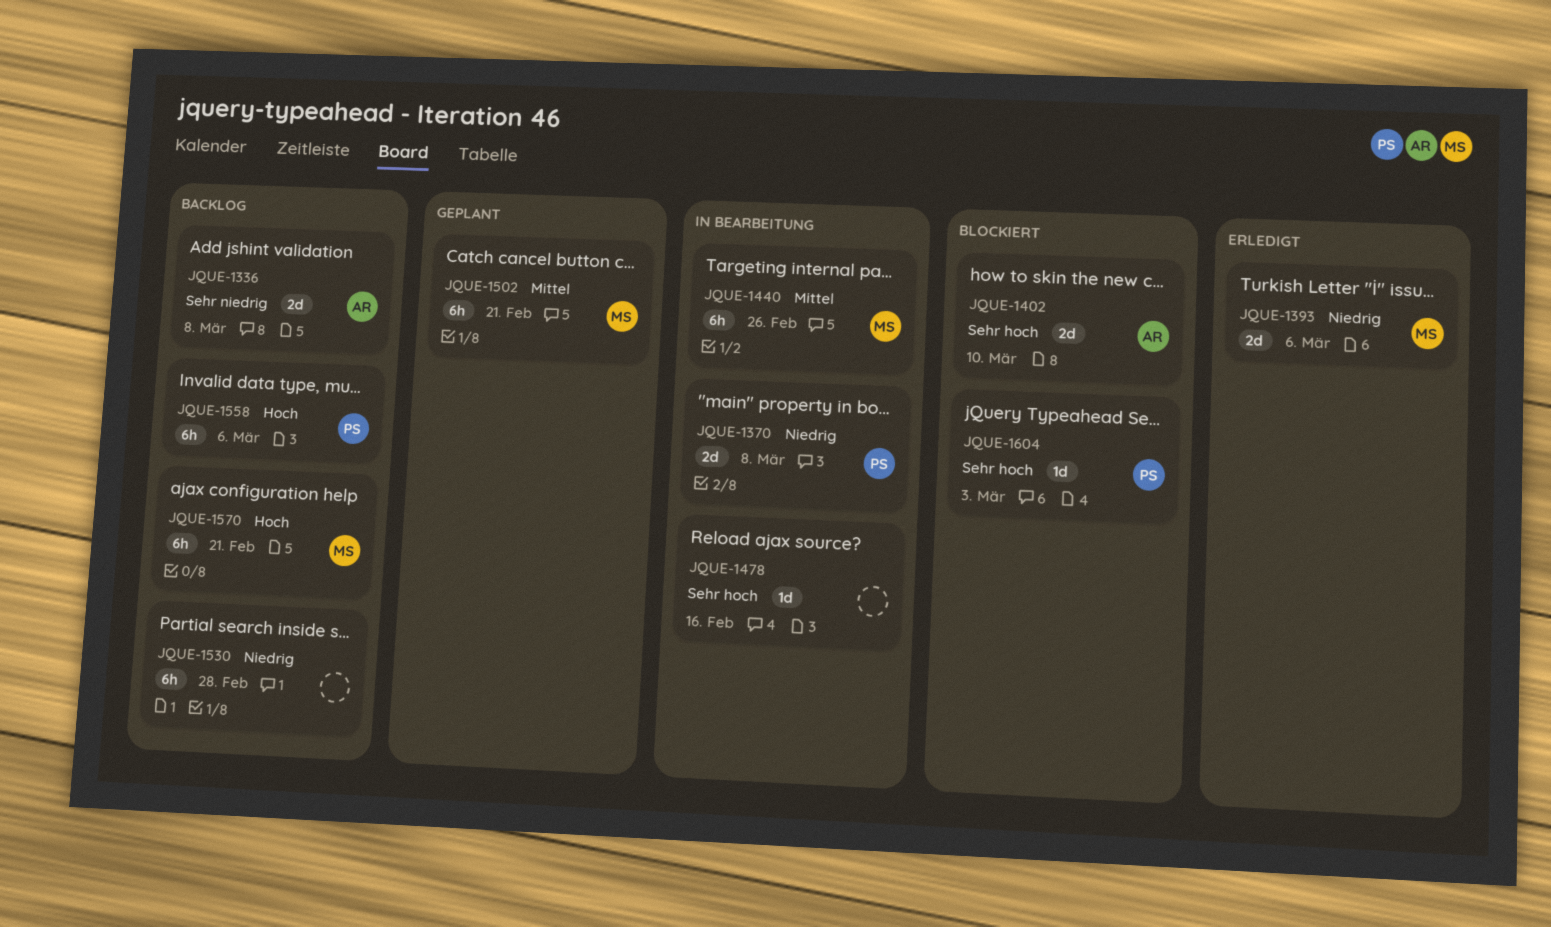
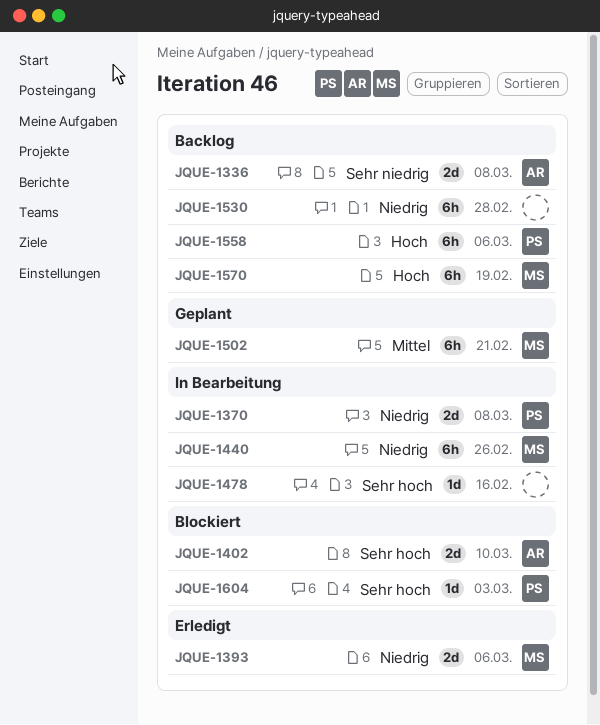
JQUE-1440, priority: Mittel -> Niedrig
JQUE-1570, due: Feb 21 -> Feb 19

